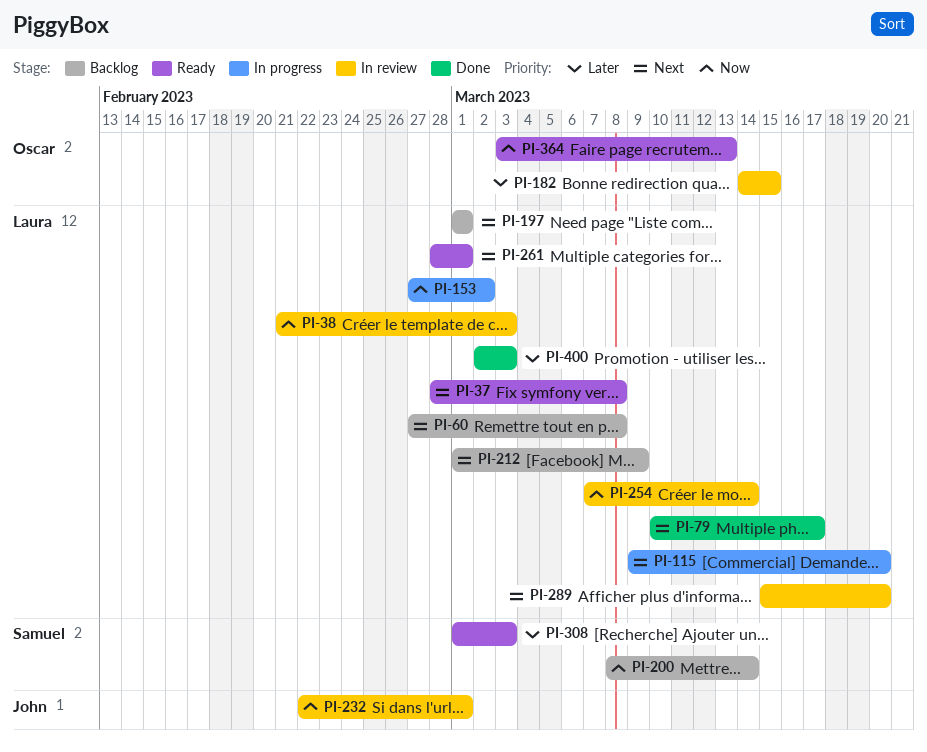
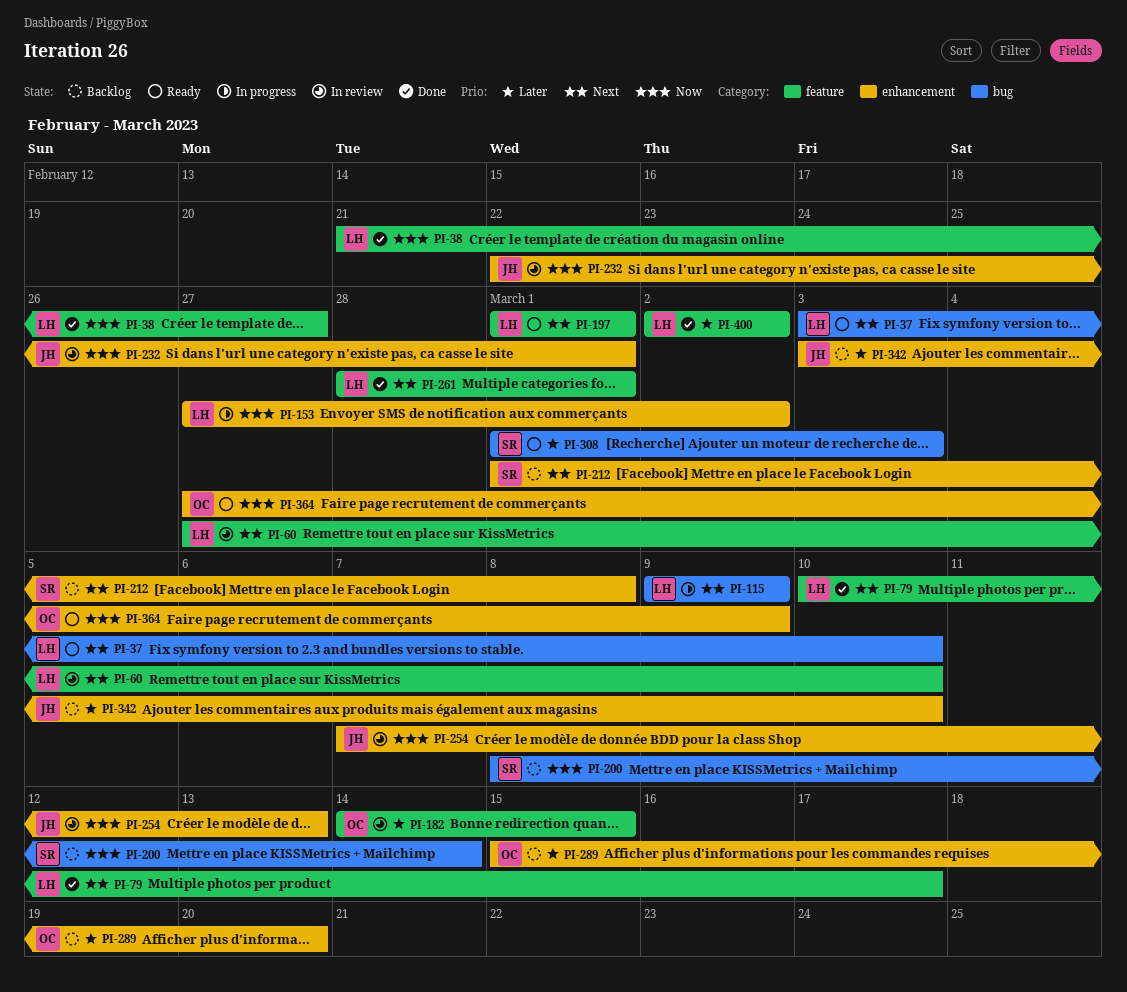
PI-37, start: Feb 28 -> Mar 3
PI-37, due: Mar 8 -> Mar 10
PI-38, status: In review -> Done
PI-38, due: Mar 3 -> Feb 27
PI-60, status: Backlog -> In review
PI-60, due: Mar 8 -> Mar 10
PI-115, due: Mar 20 -> Mar 9
PI-197, status: Backlog -> Ready
PI-212, owner: Laura -> Samuel
PI-212, due: Mar 9 -> Mar 8
PI-254, owner: Laura -> John
PI-254, due: Mar 14 -> Mar 13
PI-261, status: Ready -> Done
PI-289, status: In review -> Backlog
PI-289, owner: Laura -> Oscar
PI-289, priority: Next -> Later
PI-342: none -> present
PI-364, start: Mar 3 -> Feb 27
PI-364, due: Mar 13 -> Mar 9
PI-400, due: Mar 3 -> Mar 2

